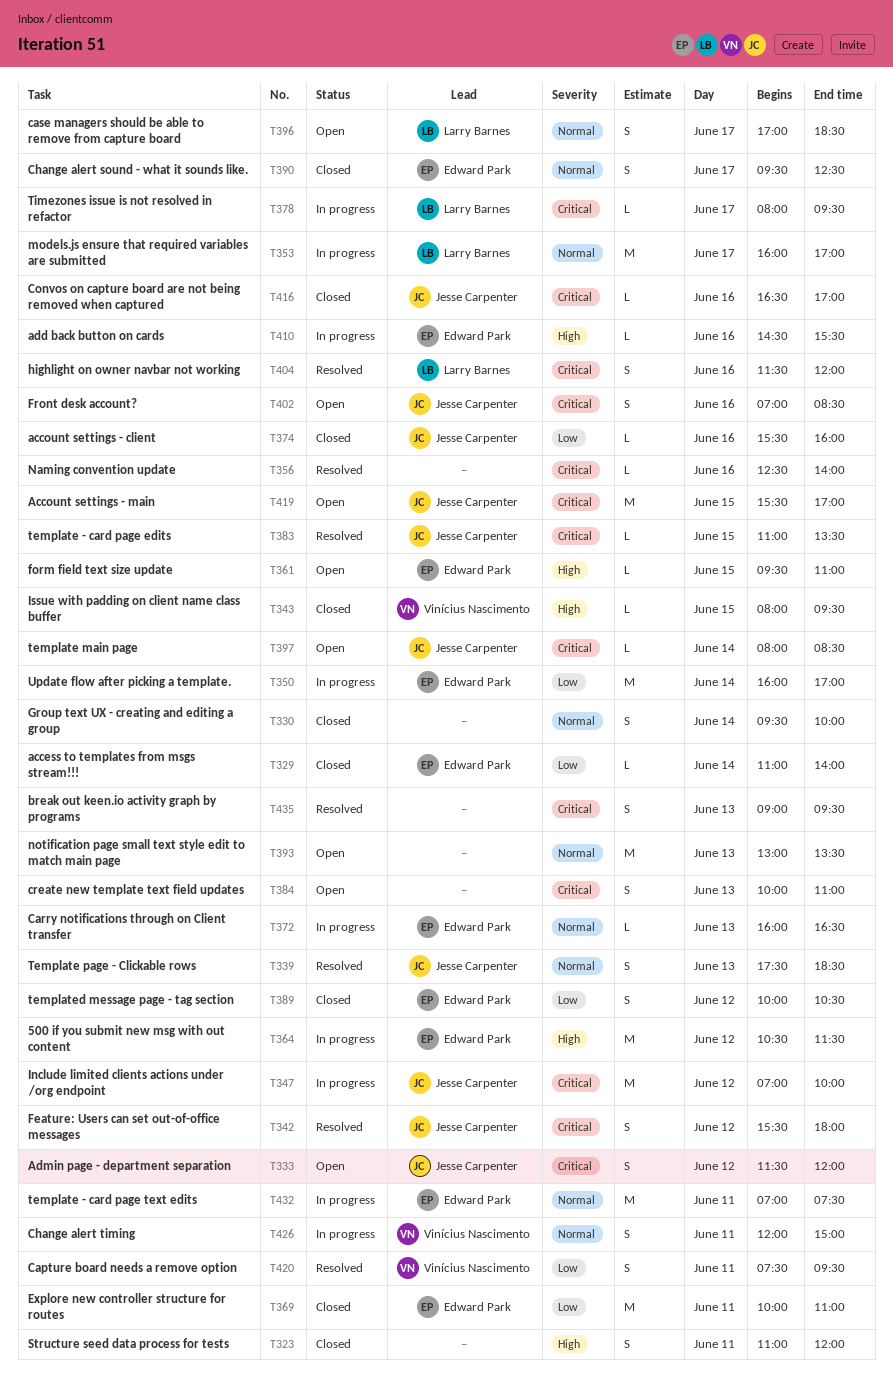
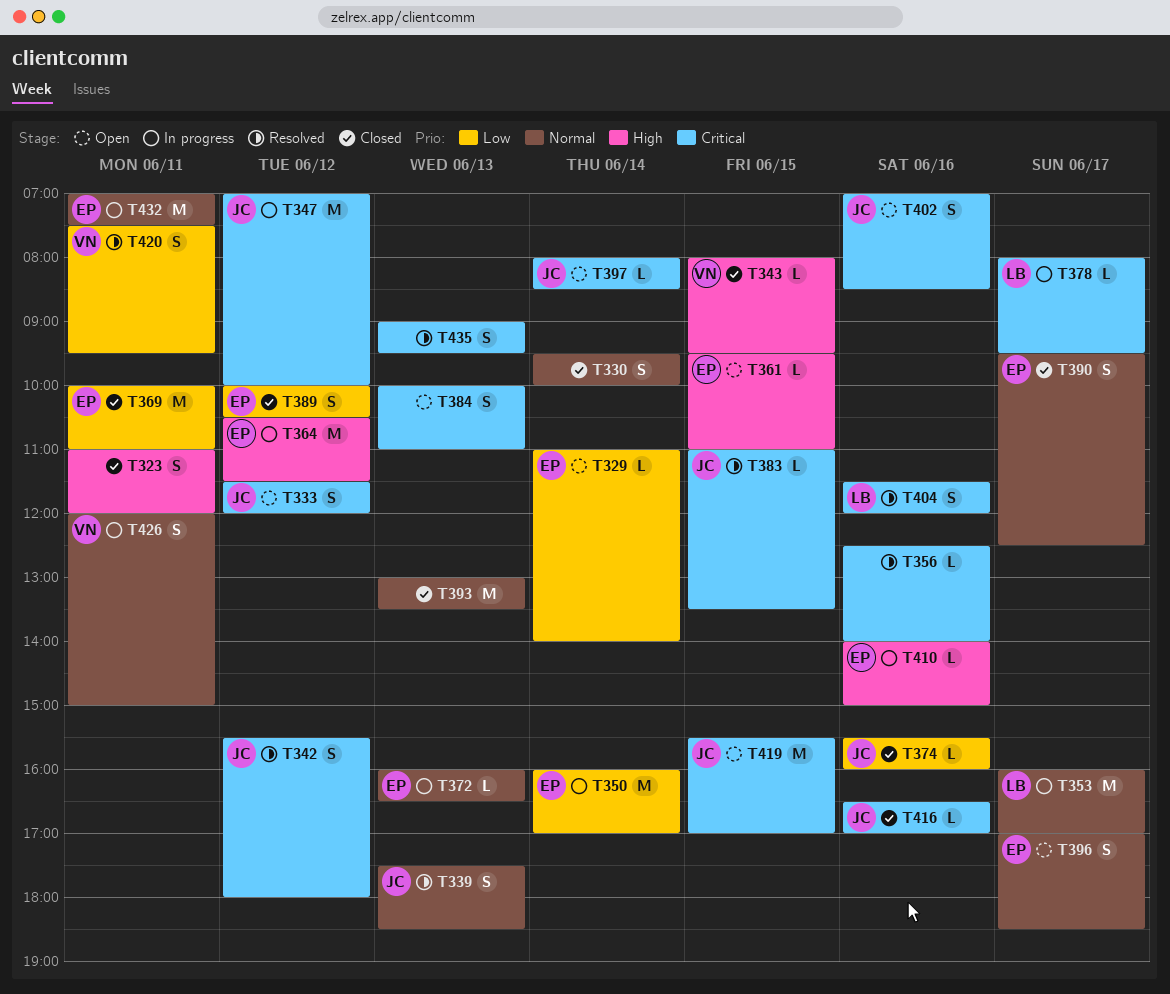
T329, status: Closed -> Open
T393, status: Open -> Closed
T396, owner: Larry Barnes -> Edward Park
T410, begins: 14:30 -> 14:00
T410, ends: 15:30 -> 15:00

